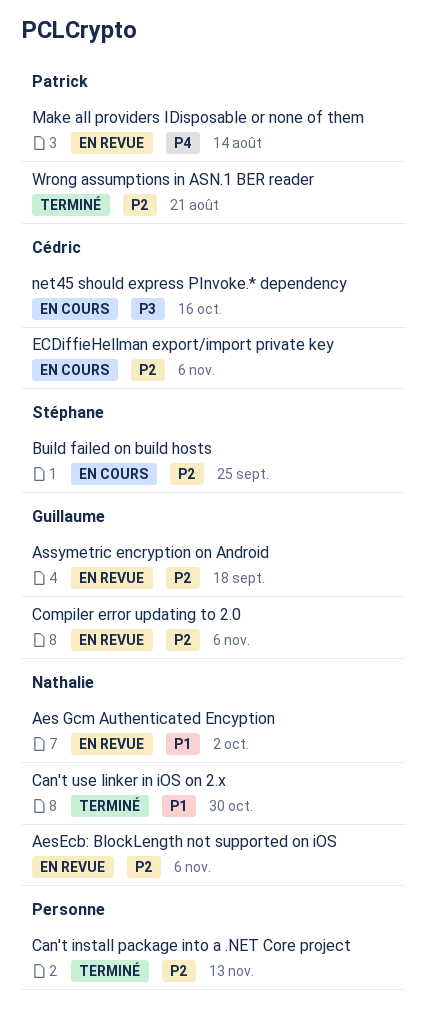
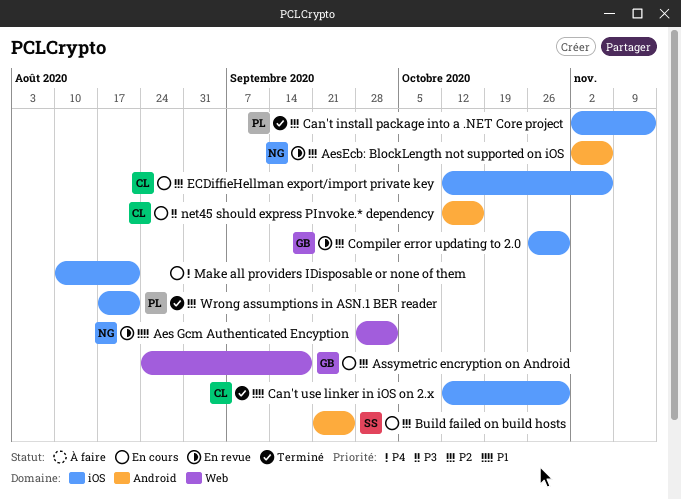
Assymetric encryption on Android, status: En revue -> En cours
Can't install package into a .NET Core project, owner: none -> Patrick
Can't use linker in iOS on 2.x, owner: Nathalie -> Cédric
Compiler error updating to 2.0, due: Nov 6 -> Oct 30
Make all providers IDisposable or none of them, status: En revue -> En cours
Make all providers IDisposable or none of them, owner: Patrick -> none
Make all providers IDisposable or none of them, due: Aug 14 -> Aug 21

